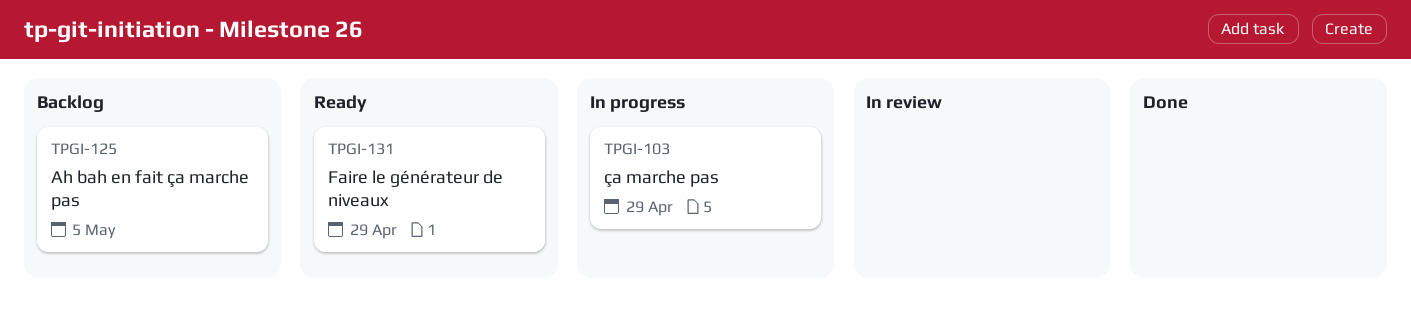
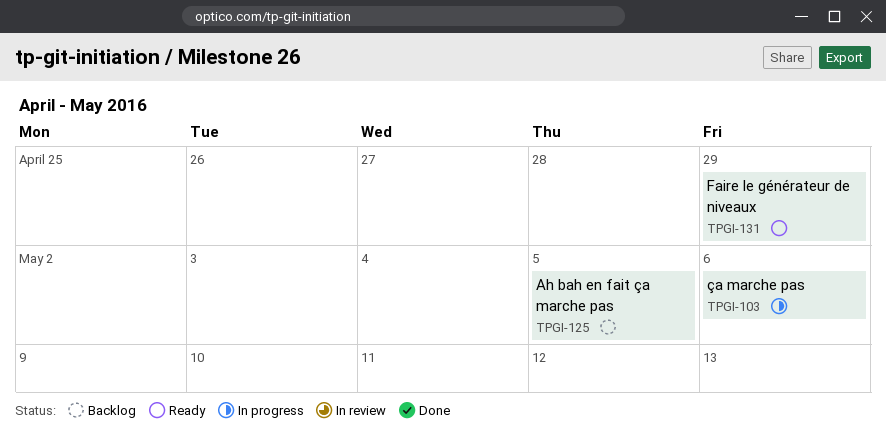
TPGI-103, due: Apr 29 -> May 6

